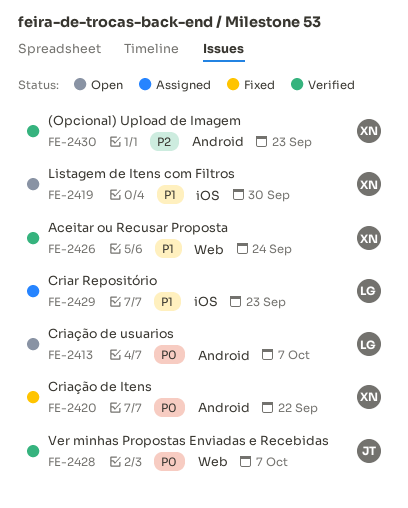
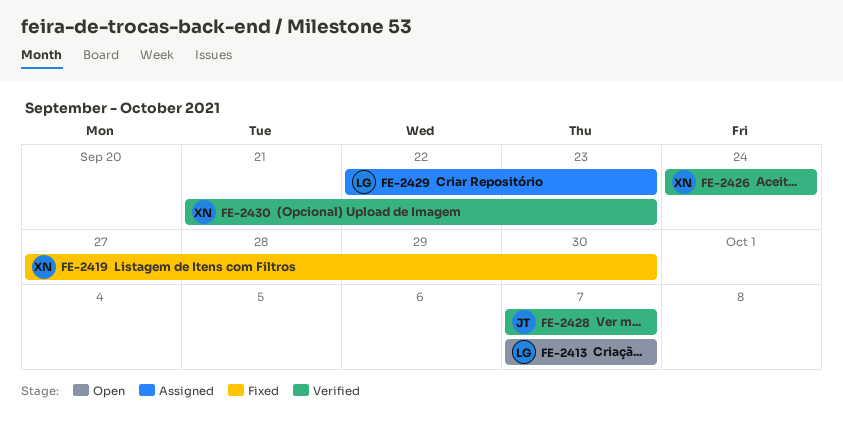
FE-2419, status: Open -> Fixed
FE-2420: present -> none

